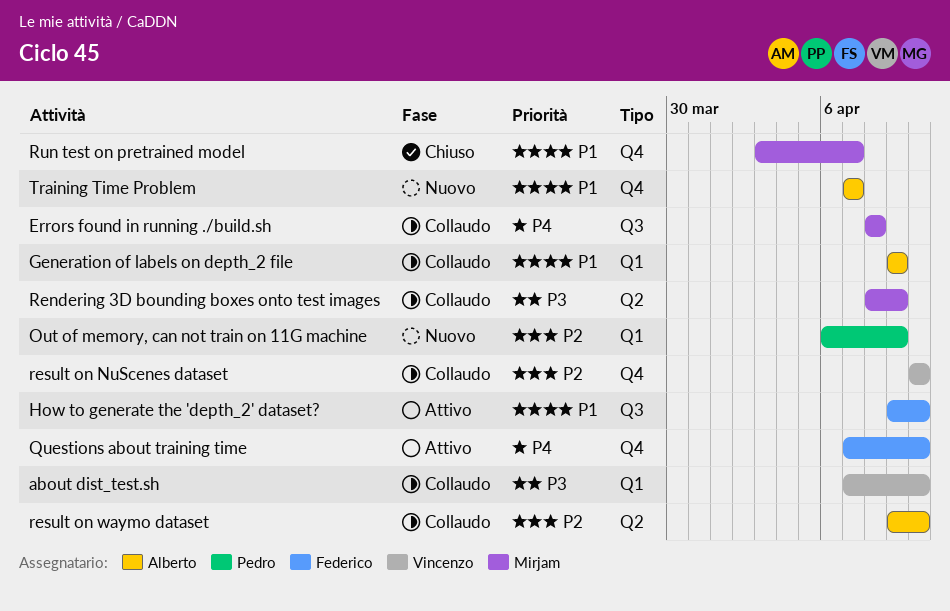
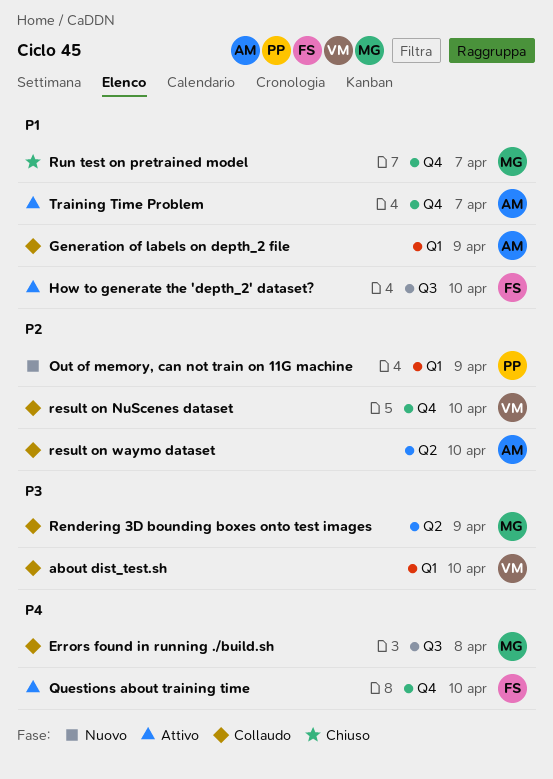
Training Time Problem, status: Nuovo -> Attivo

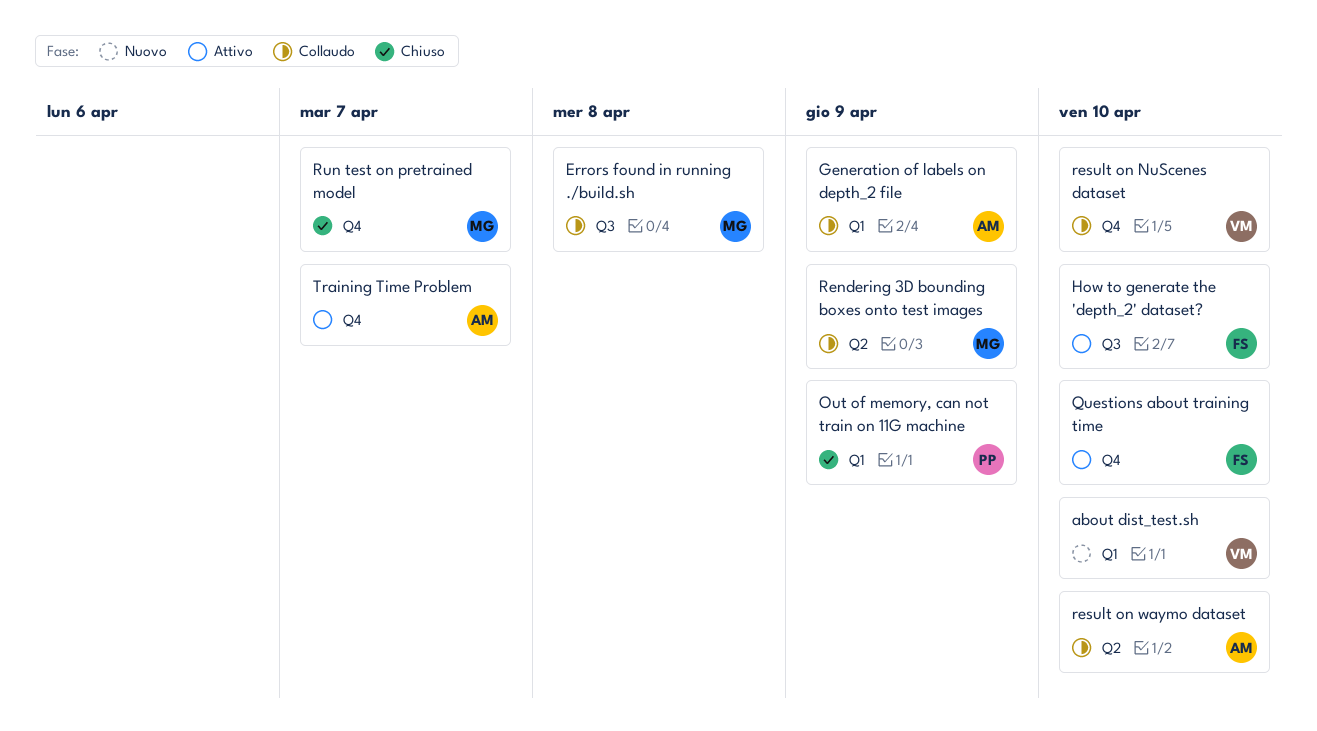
about dist_test.sh, status: Collaudo -> Nuovo
Out of memory, can not train on 11G machine, status: Nuovo -> Chiuso

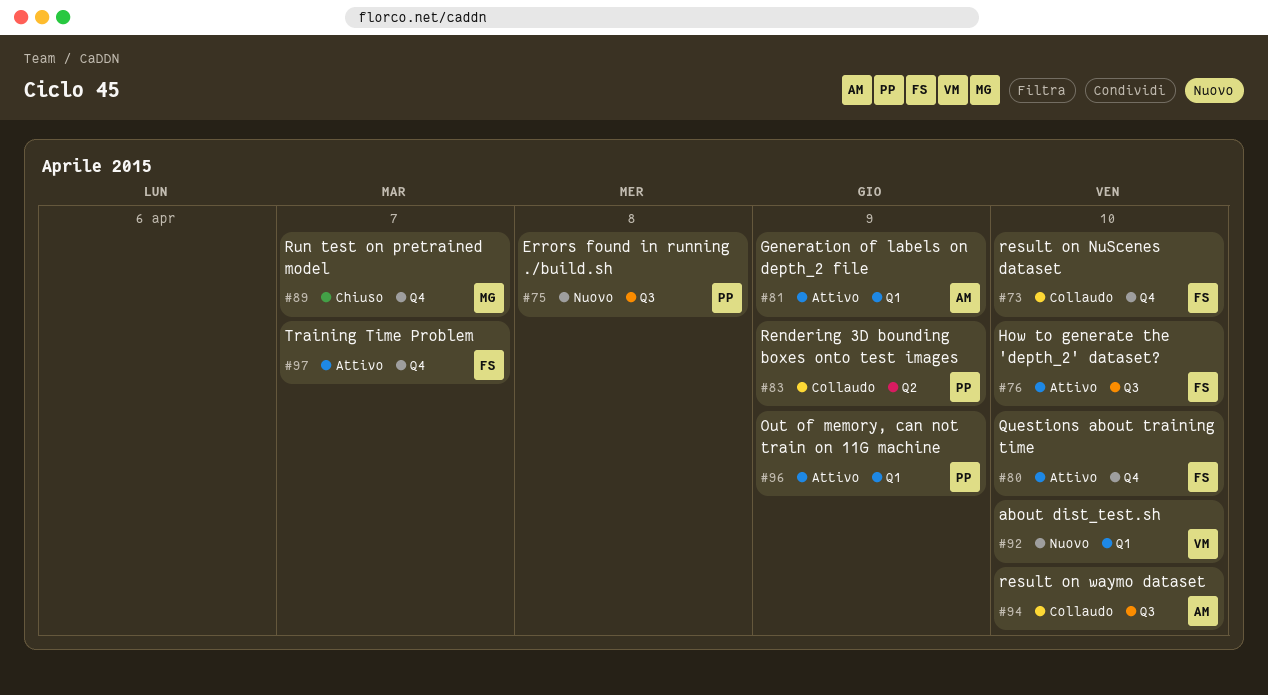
Errors found in running ./build.sh, status: Collaudo -> Nuovo
Errors found in running ./build.sh, owner: MG -> PP
Generation of labels on depth_2 file, status: Collaudo -> Attivo
Out of memory, can not train on 11G machine, status: Chiuso -> Attivo
Rendering 3D bounding boxes onto test images, owner: MG -> PP
result on NuScenes dataset, owner: VM -> FS
result on waymo dataset, label: Q2 -> Q3
Training Time Problem, owner: AM -> FS

